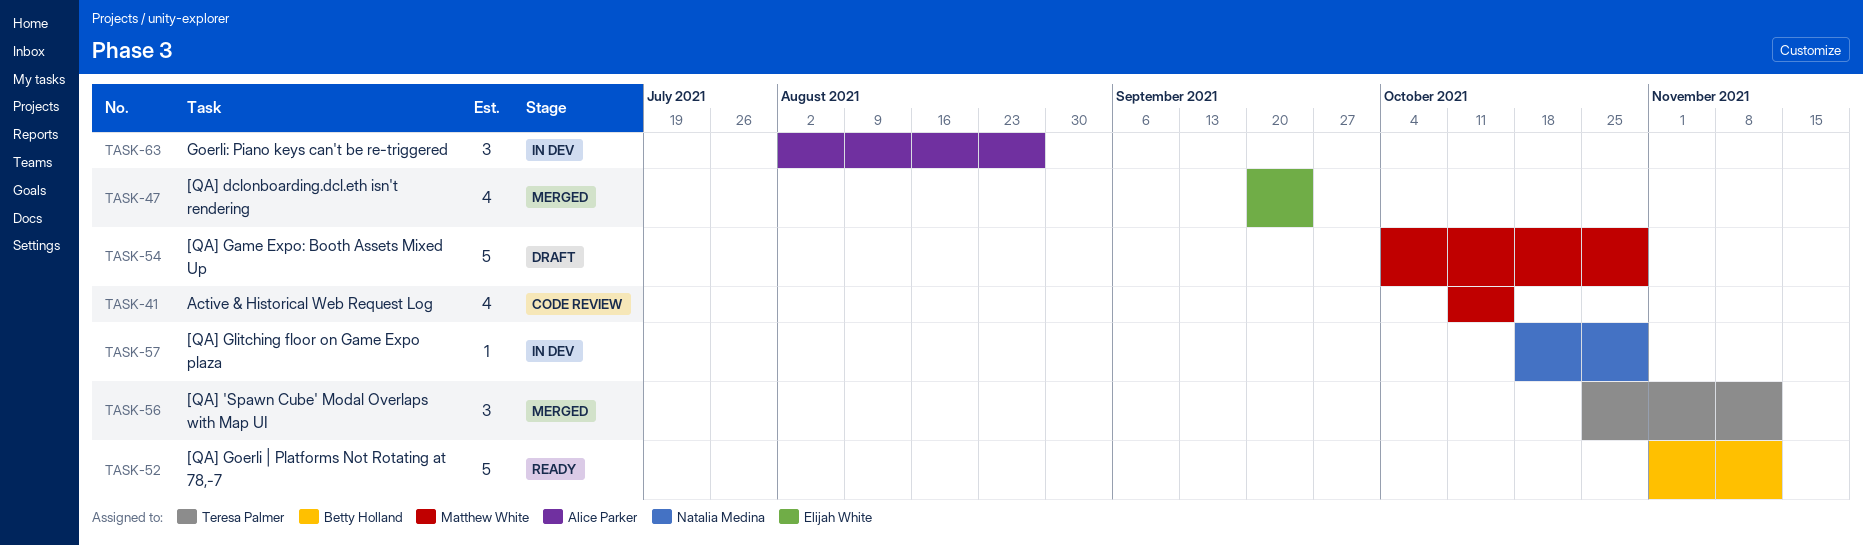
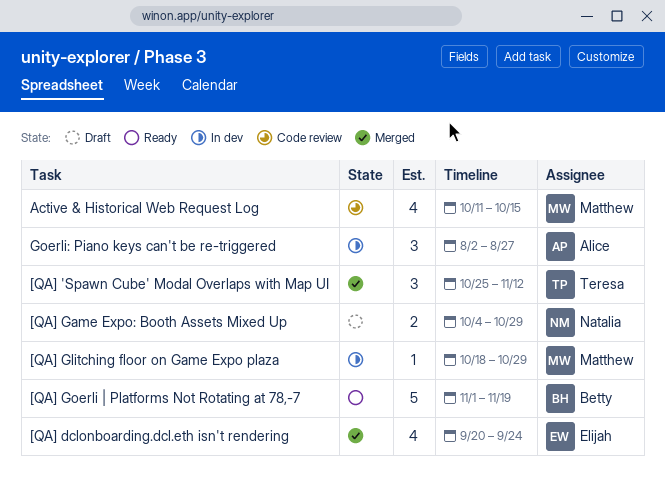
[QA] Game Expo: Booth Assets Mixed Up, owner: Matthew White -> Natalia Medina
[QA] Game Expo: Booth Assets Mixed Up, estimate: 5 -> 2
[QA] Glitching floor on Game Expo plaza, owner: Natalia Medina -> Matthew White
[QA] Goerli | Platforms Not Rotating at 78,-7, due: Nov 12 -> Nov 19

